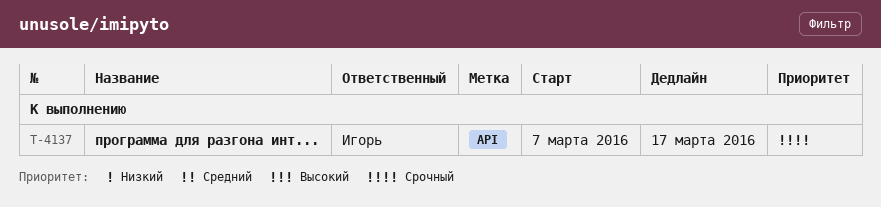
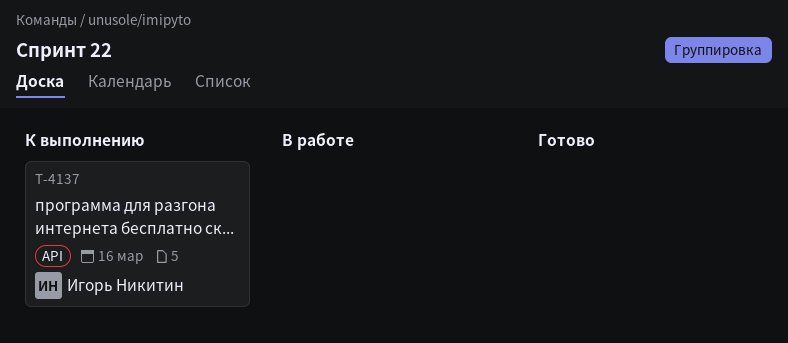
T-4137, due: Mar 17 -> Mar 16

